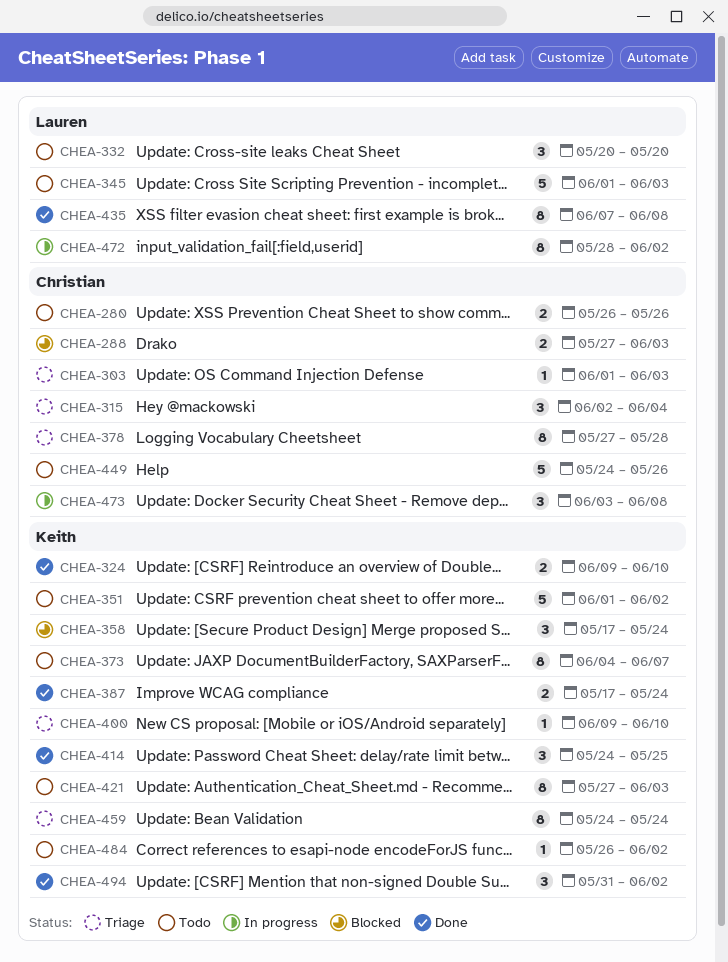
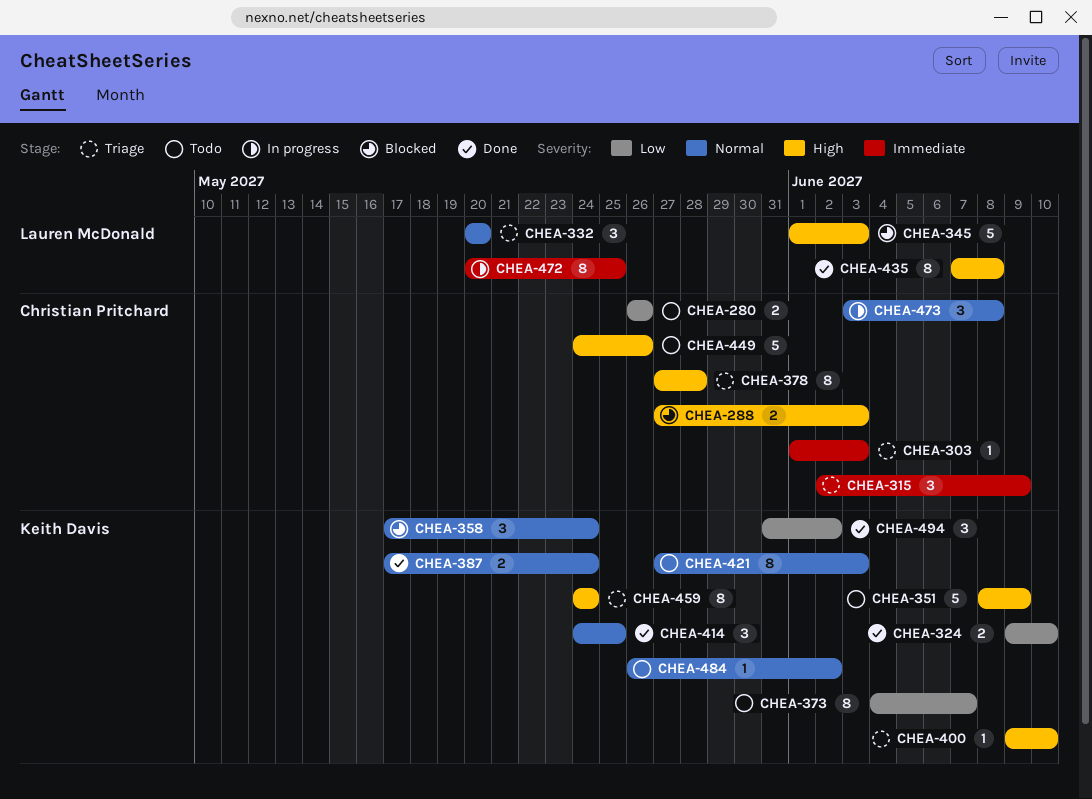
CHEA-315, due: Jun 4 -> Jun 9
CHEA-332, status: Todo -> Triage
CHEA-345, status: Todo -> Blocked
CHEA-351, start: Jun 1 -> Jun 8
CHEA-351, due: Jun 2 -> Jun 9
CHEA-472, start: May 28 -> May 20
CHEA-472, due: Jun 2 -> May 25

